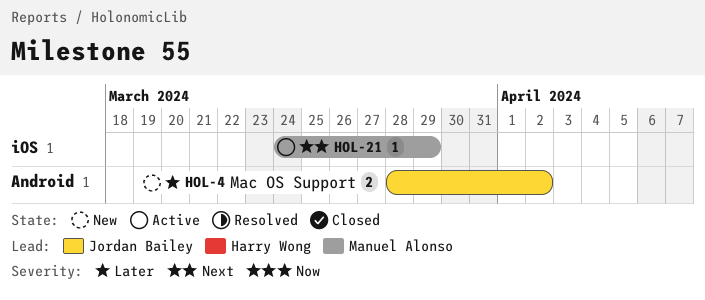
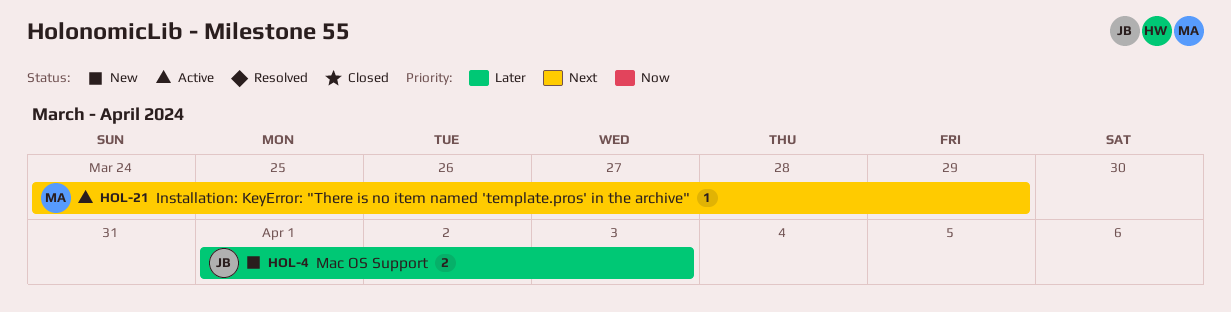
HOL-4, start: Mar 28 -> Apr 1
HOL-4, due: Apr 2 -> Apr 3

